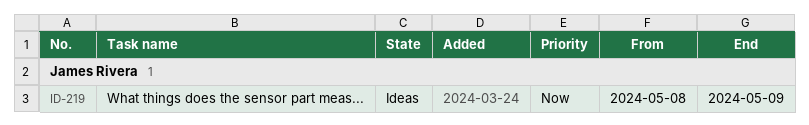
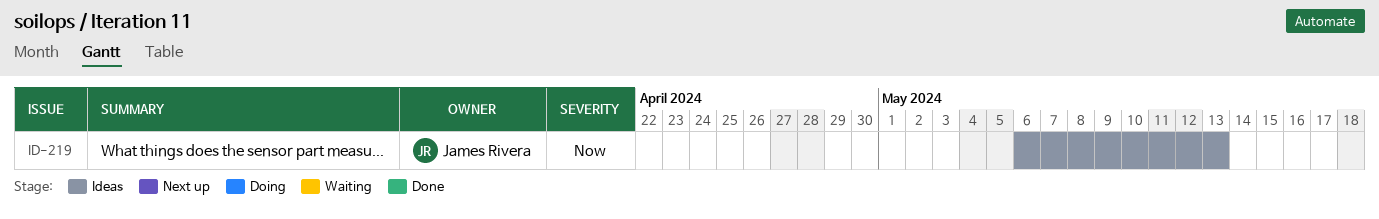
ID-219, start: May 8 -> May 6
ID-219, due: May 9 -> May 13

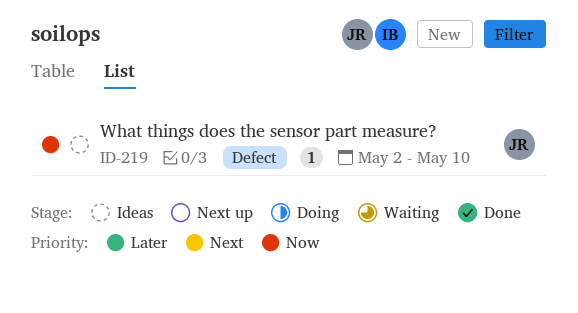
ID-219, start: May 6 -> May 2
ID-219, due: May 13 -> May 10

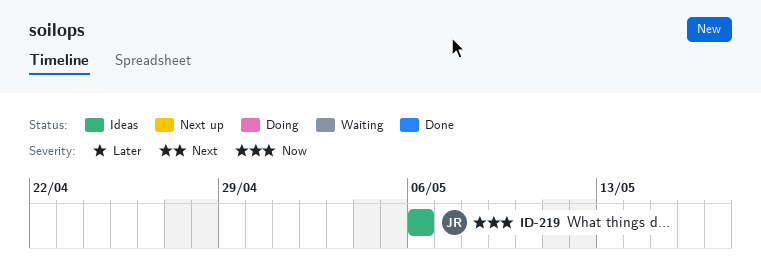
ID-219, start: May 2 -> May 6
ID-219, due: May 10 -> May 6

